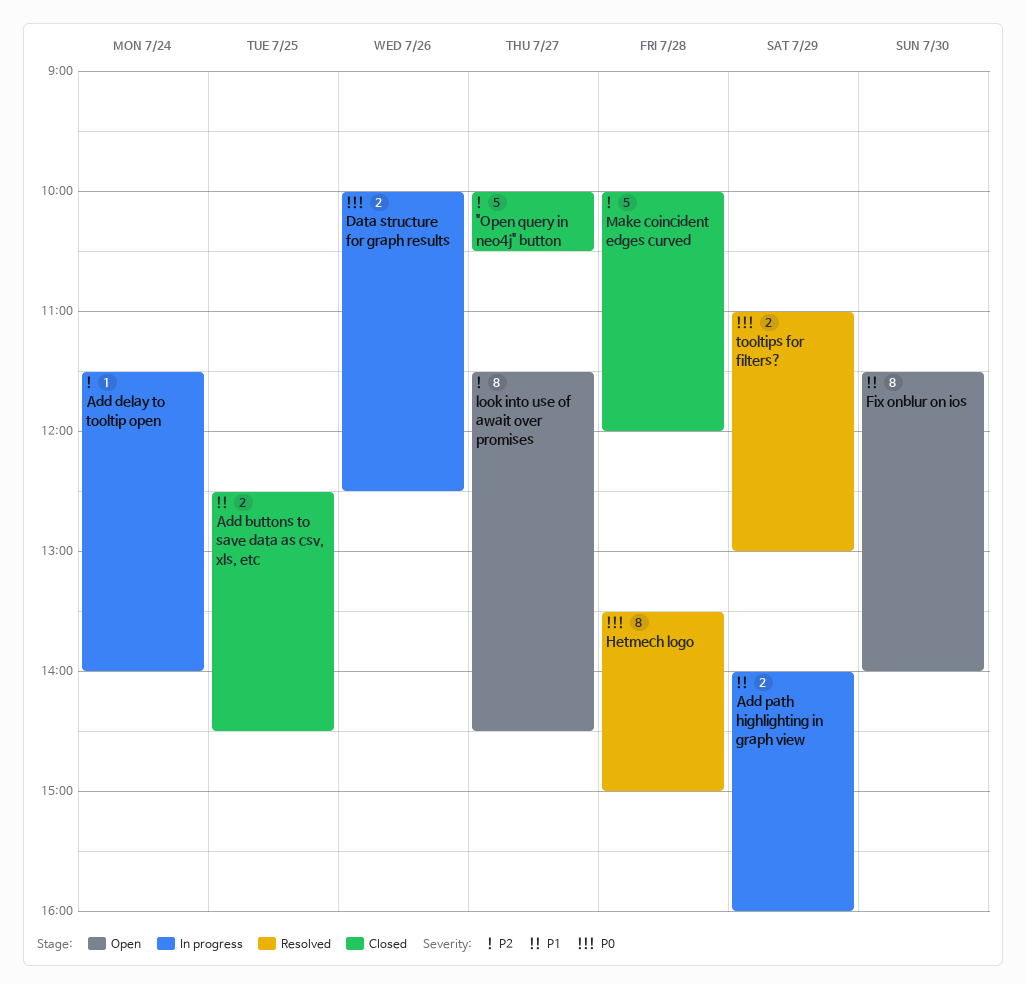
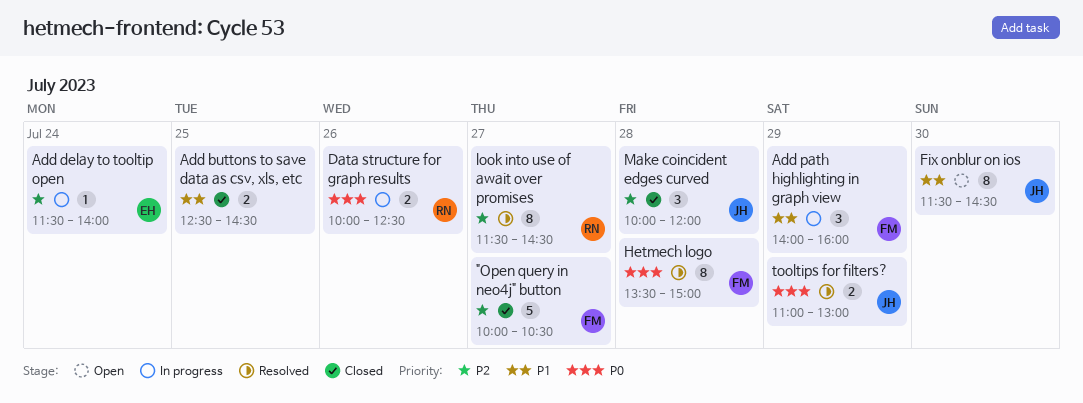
Add path highlighting in graph view, estimate: 2 -> 3
Fix onblur on ios, ends: 14:00 -> 14:30
look into use of await over promises, status: Open -> Resolved
Make coincident edges curved, estimate: 5 -> 3

